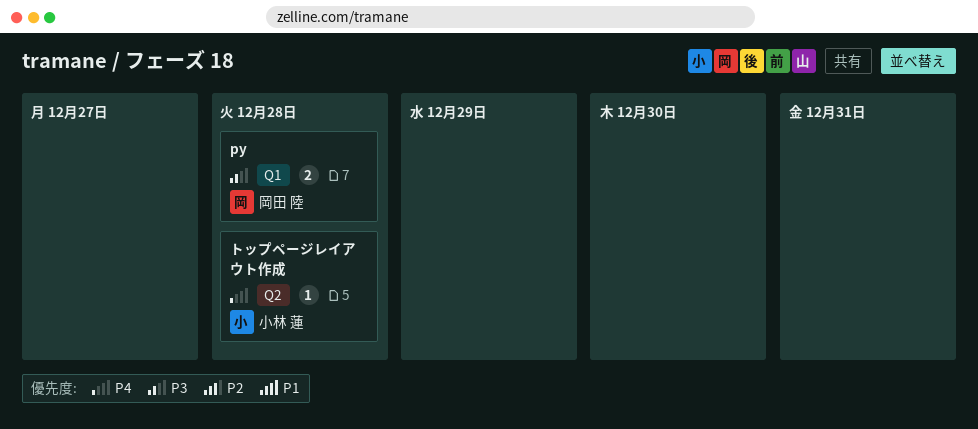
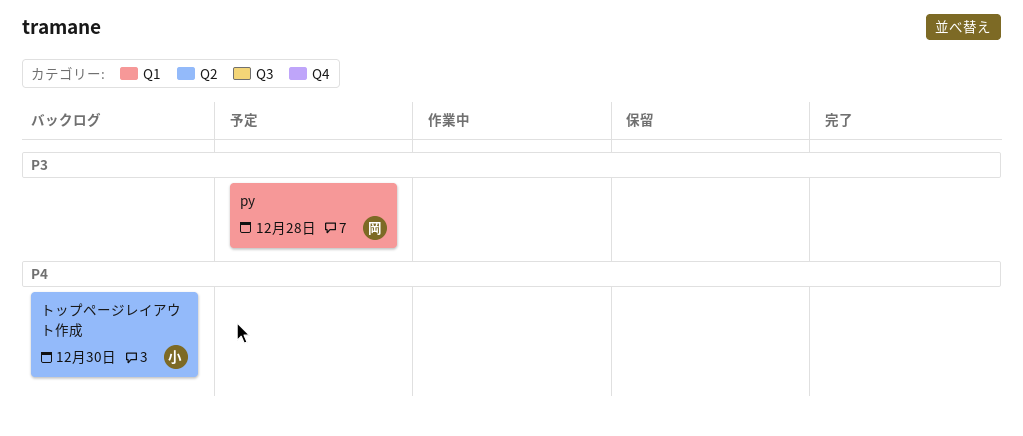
トップページレイアウト作成, due: Dec 28 -> Dec 30

